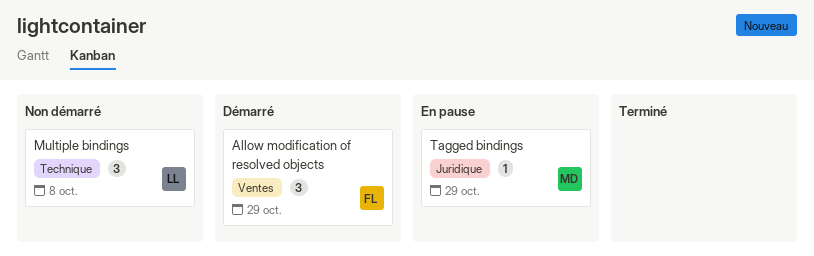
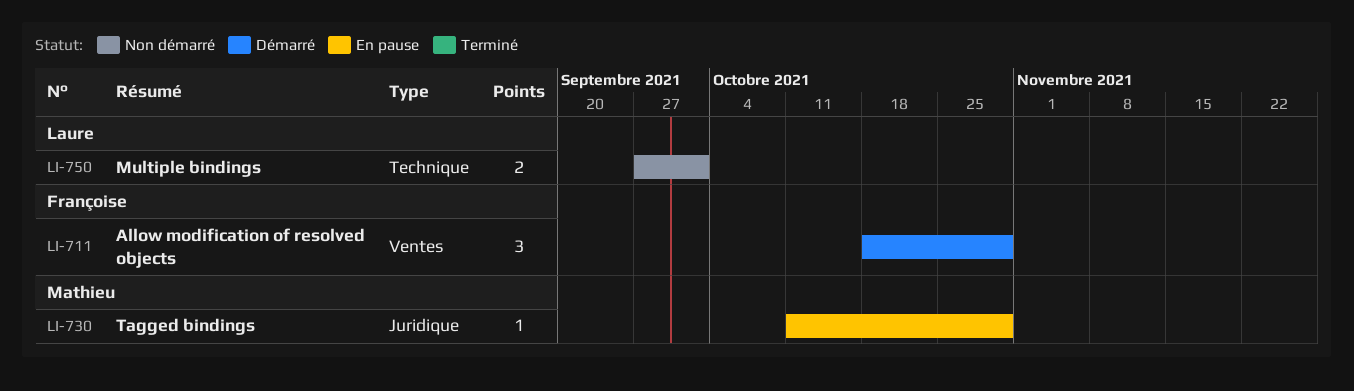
Multiple bindings, estimate: 3 -> 2
Multiple bindings, due: Oct 8 -> Oct 1

